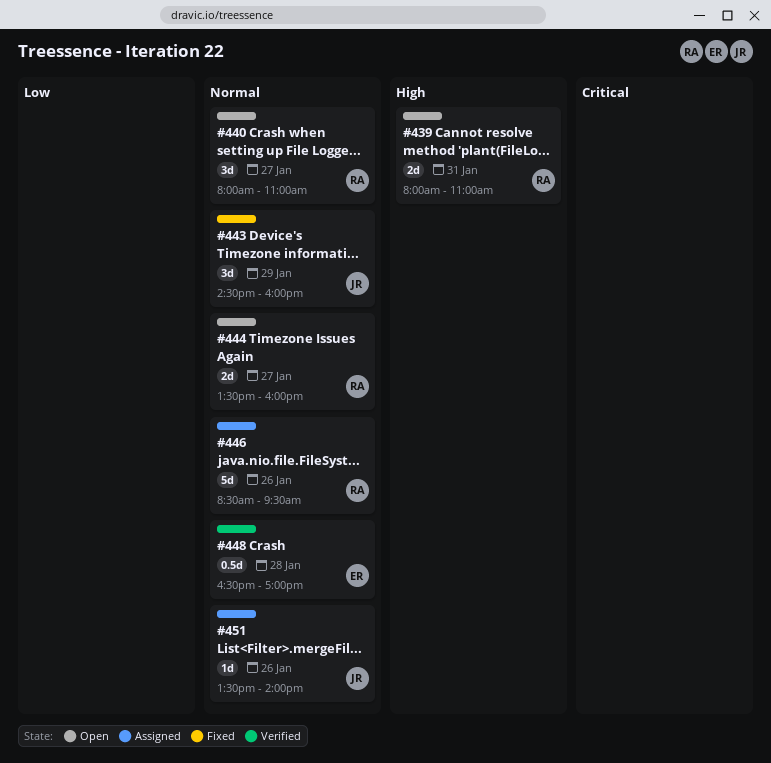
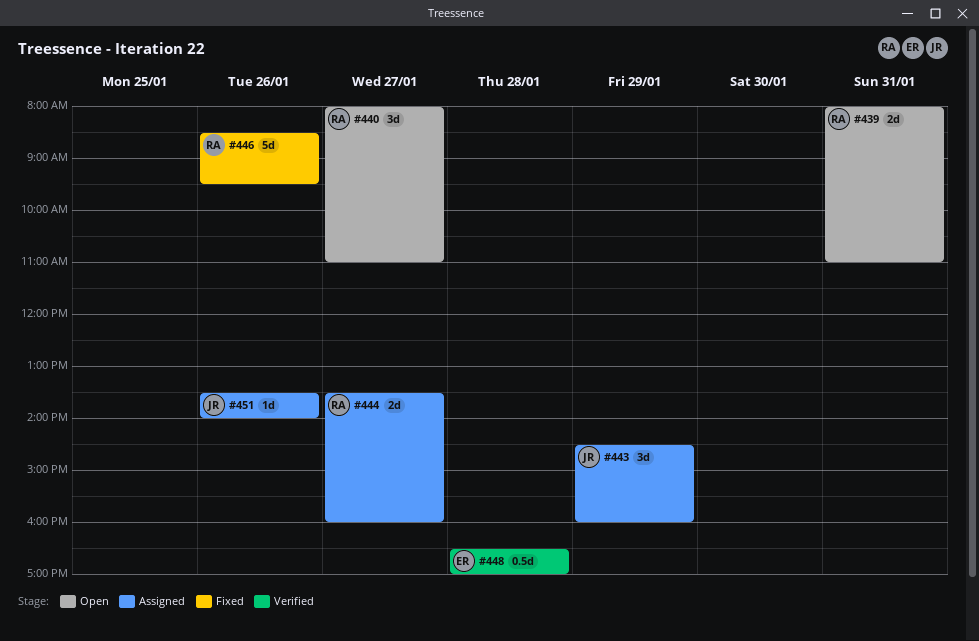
#443, status: Fixed -> Assigned
#444, status: Open -> Assigned
#446, status: Assigned -> Fixed

